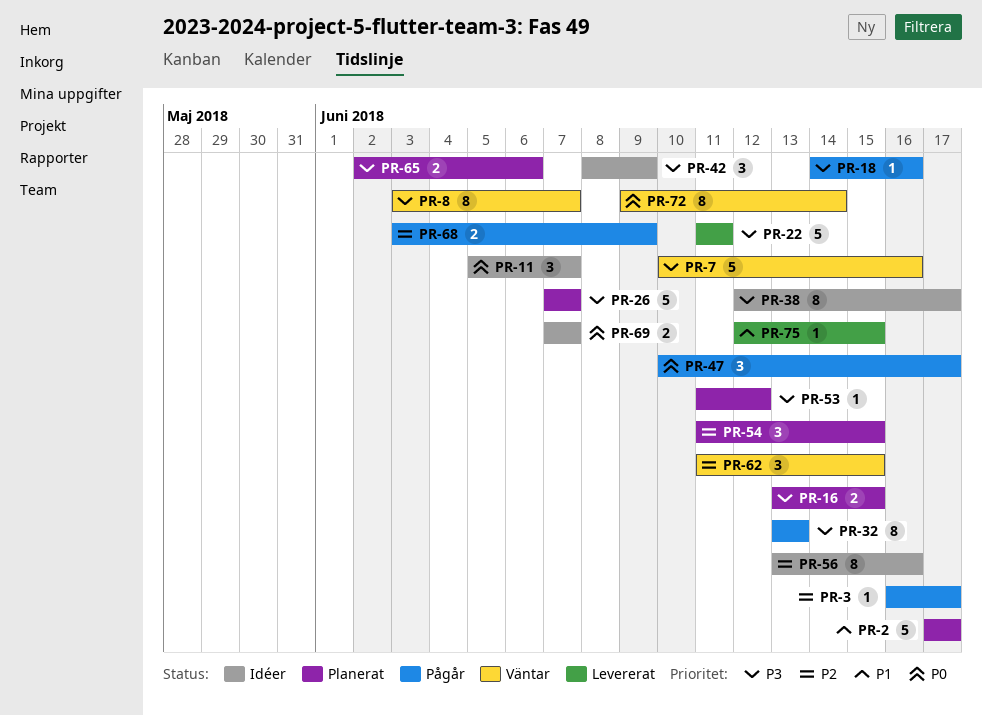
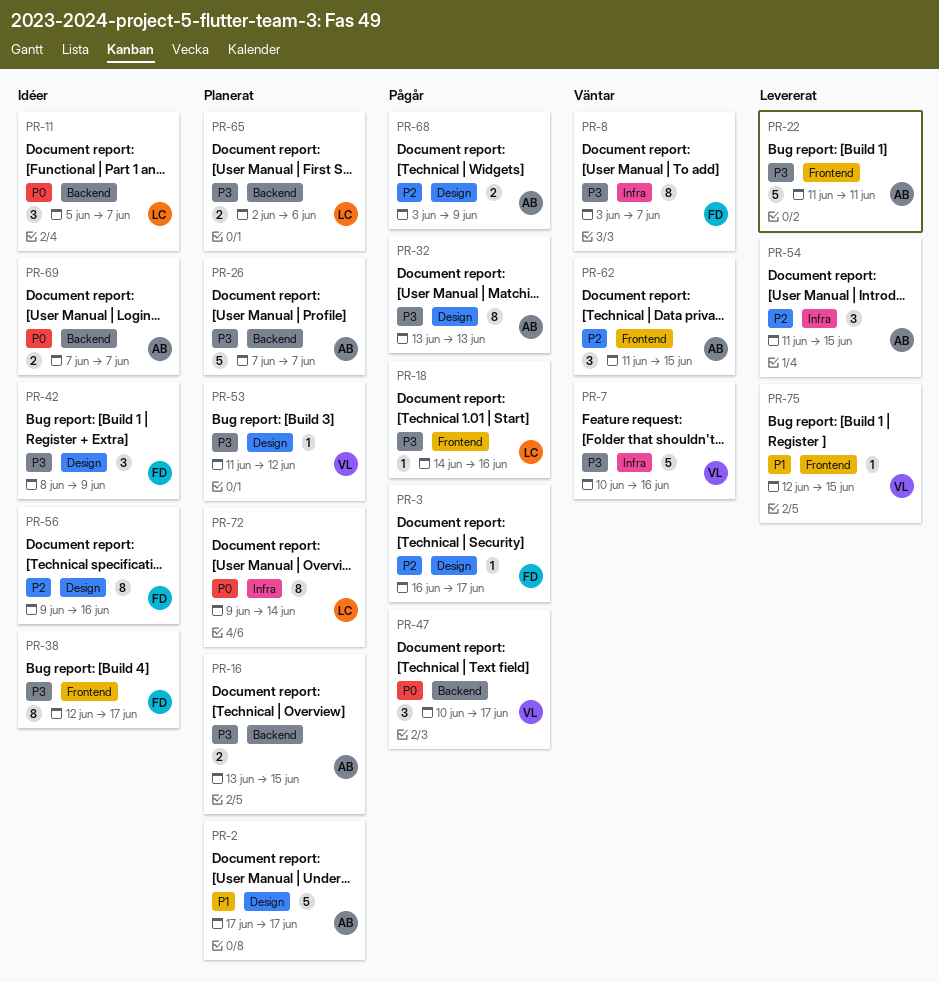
PR-54, status: Planerat -> Levererat
PR-56, start: Jun 13 -> Jun 9
PR-72, status: Väntar -> Planerat

